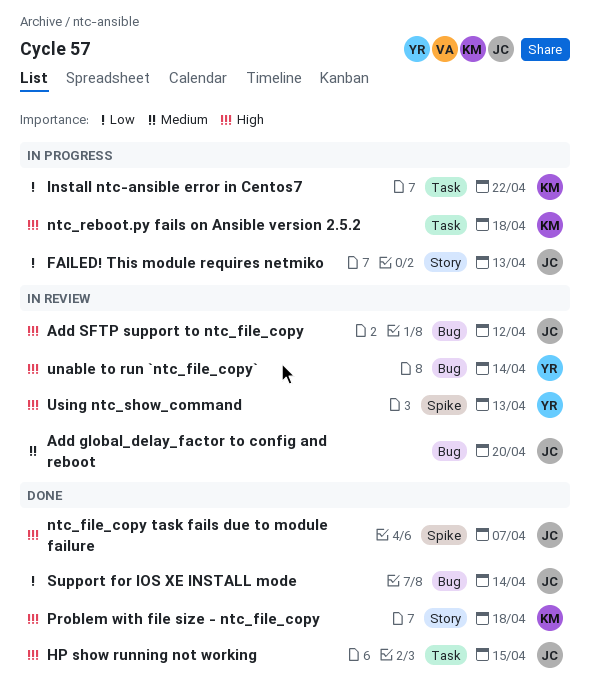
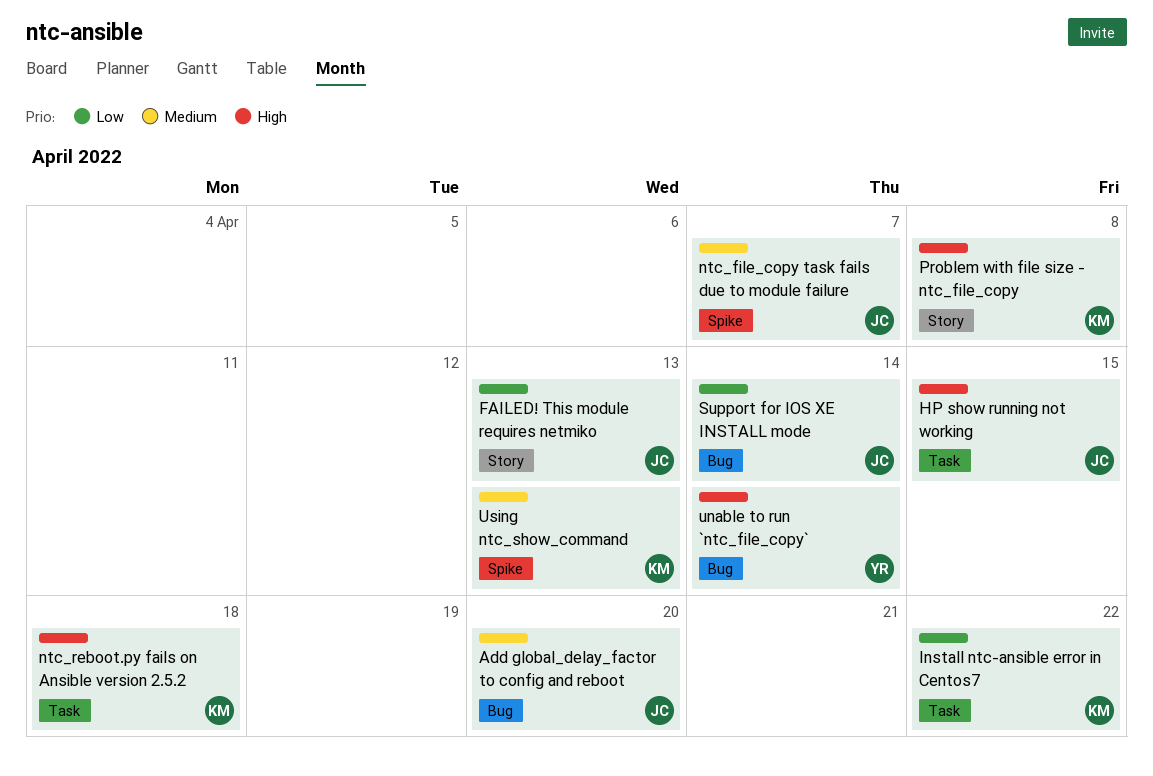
Add SFTP support to ntc_file_copy: present -> none
ntc_file_copy task fails due to module failure, priority: High -> Medium
Problem with file size - ntc_file_copy, due: Apr 18 -> Apr 8
Using ntc_show_command, owner: YR -> KM
Using ntc_show_command, priority: High -> Medium

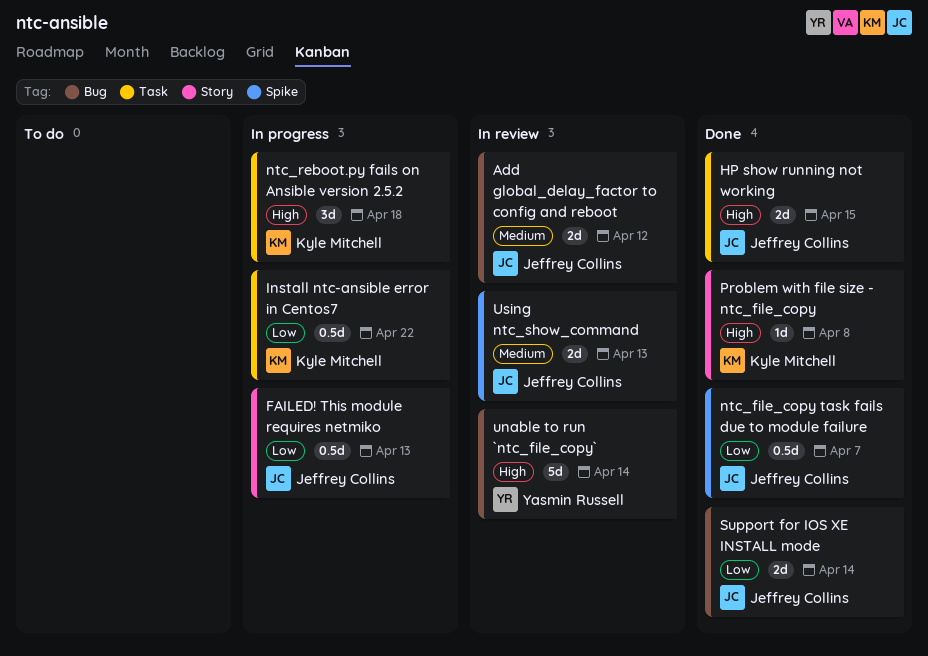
Add global_delay_factor to config and reboot, due: Apr 20 -> Apr 12
ntc_file_copy task fails due to module failure, priority: Medium -> Low
Using ntc_show_command, owner: Kyle Mitchell -> Jeffrey Collins

